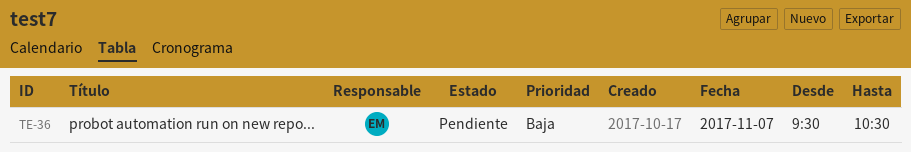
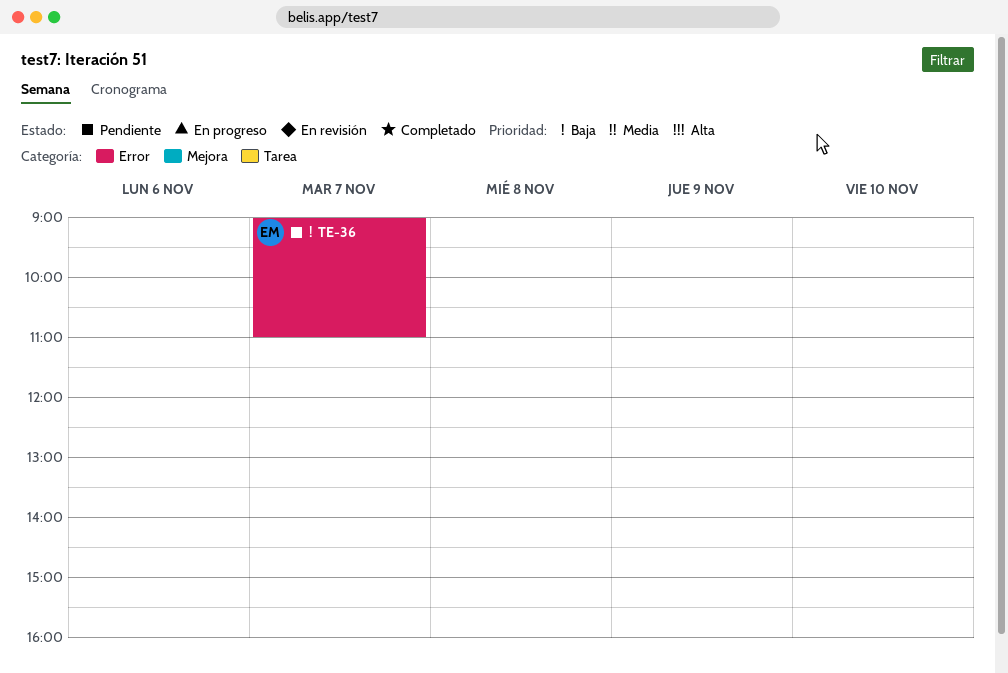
TE-36, begins: 09:30 -> 09:00
TE-36, ends: 10:30 -> 11:00

